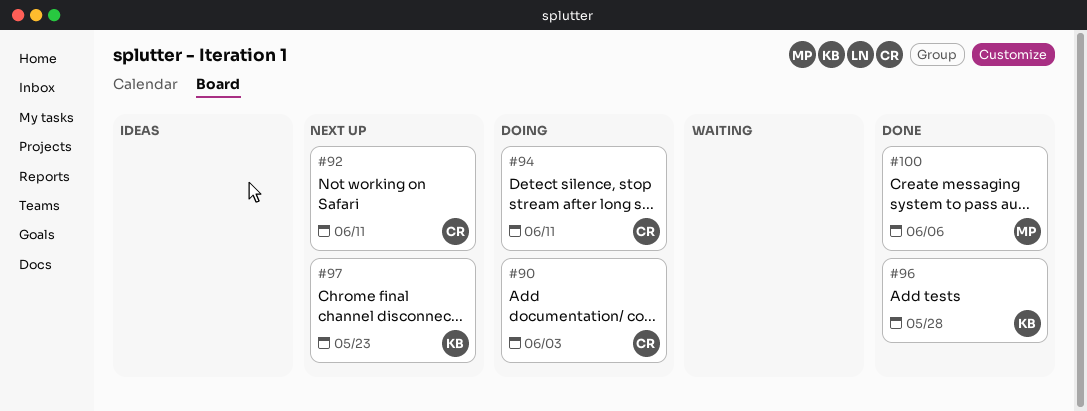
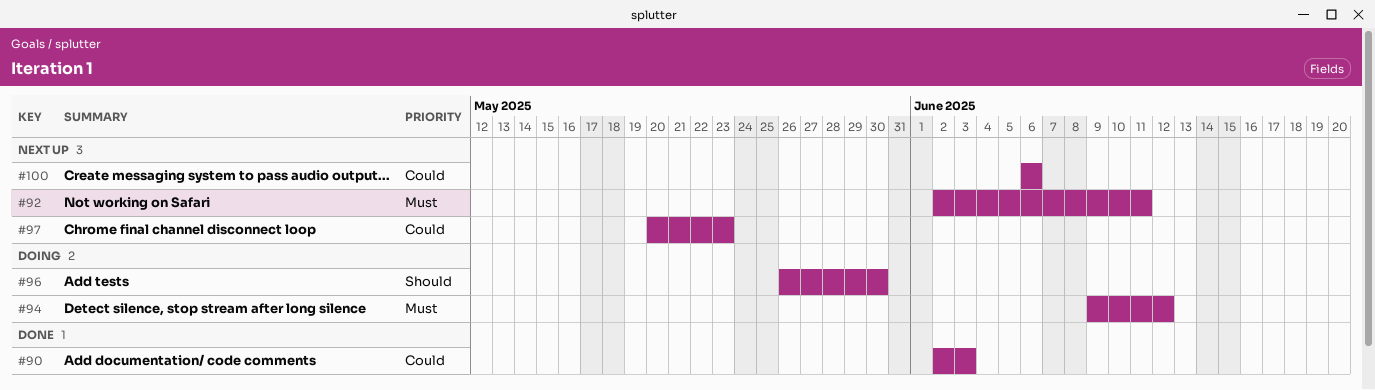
#90, status: Doing -> Done
#94, due: Jun 11 -> Jun 12
#96, status: Done -> Doing
#96, due: May 28 -> May 30
#100, status: Done -> Next up

